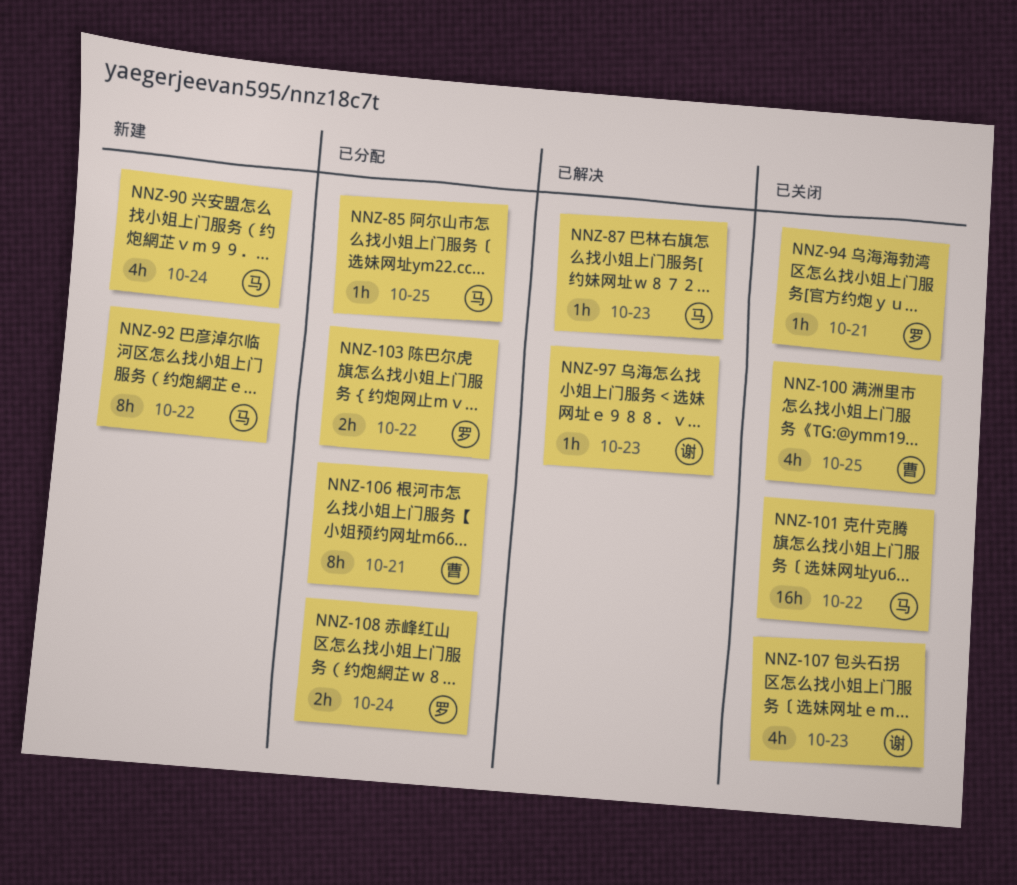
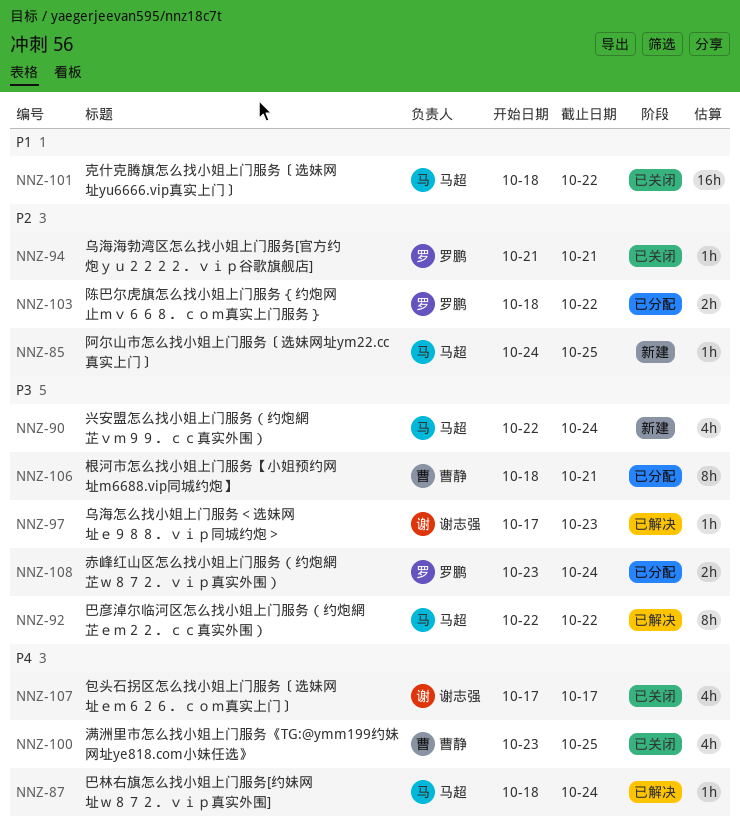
NNZ-85, status: 已分配 -> 新建
NNZ-87, due: Oct 23 -> Oct 24
NNZ-92, status: 新建 -> 已解决
NNZ-107, due: Oct 23 -> Oct 17

